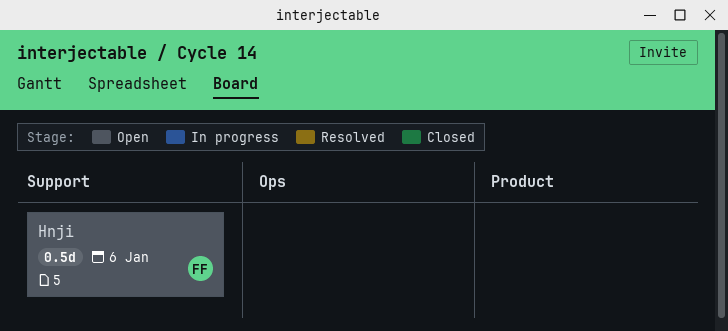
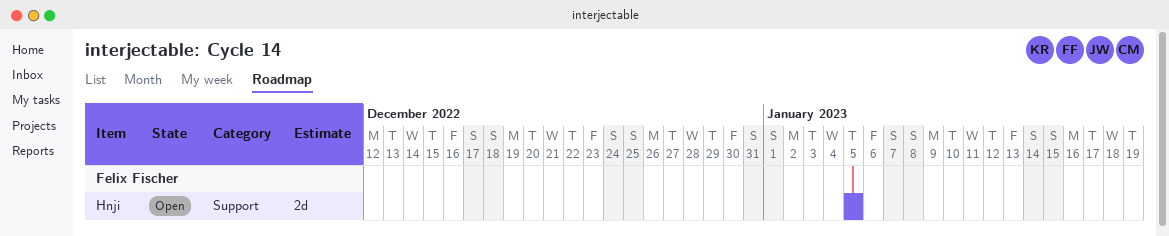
Hnji, estimate: 0.5d -> 2d
Hnji, due: Jan 6 -> Jan 5

